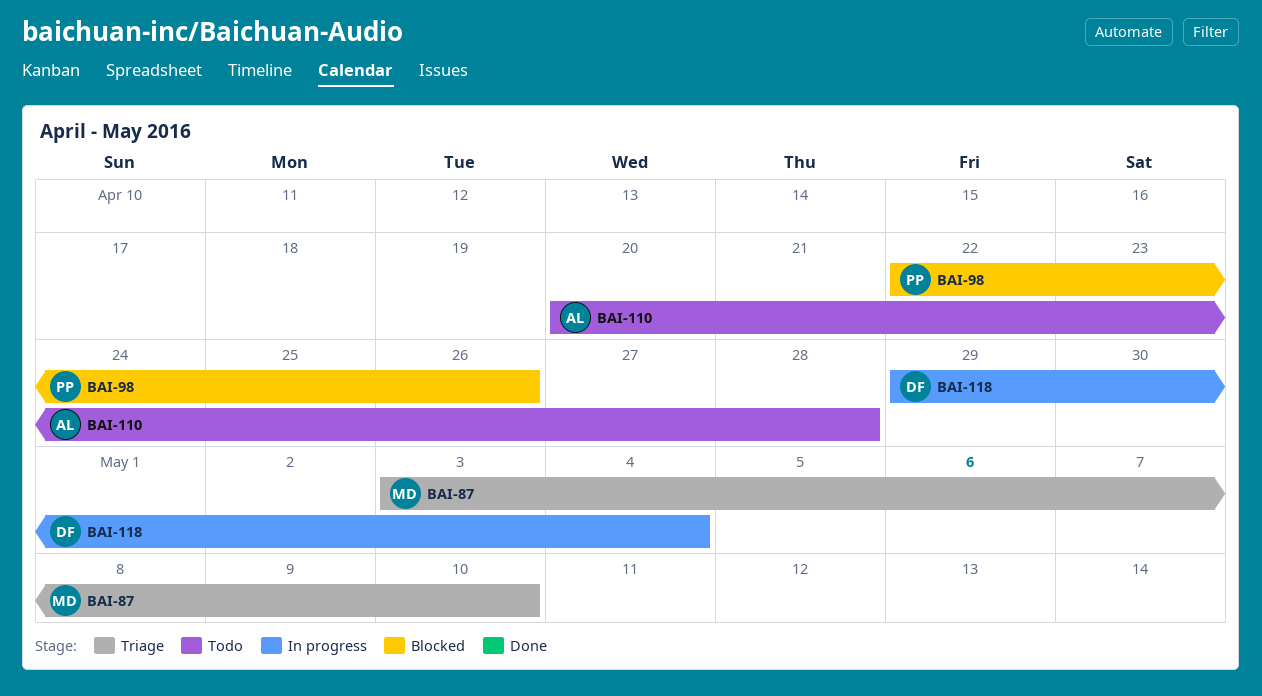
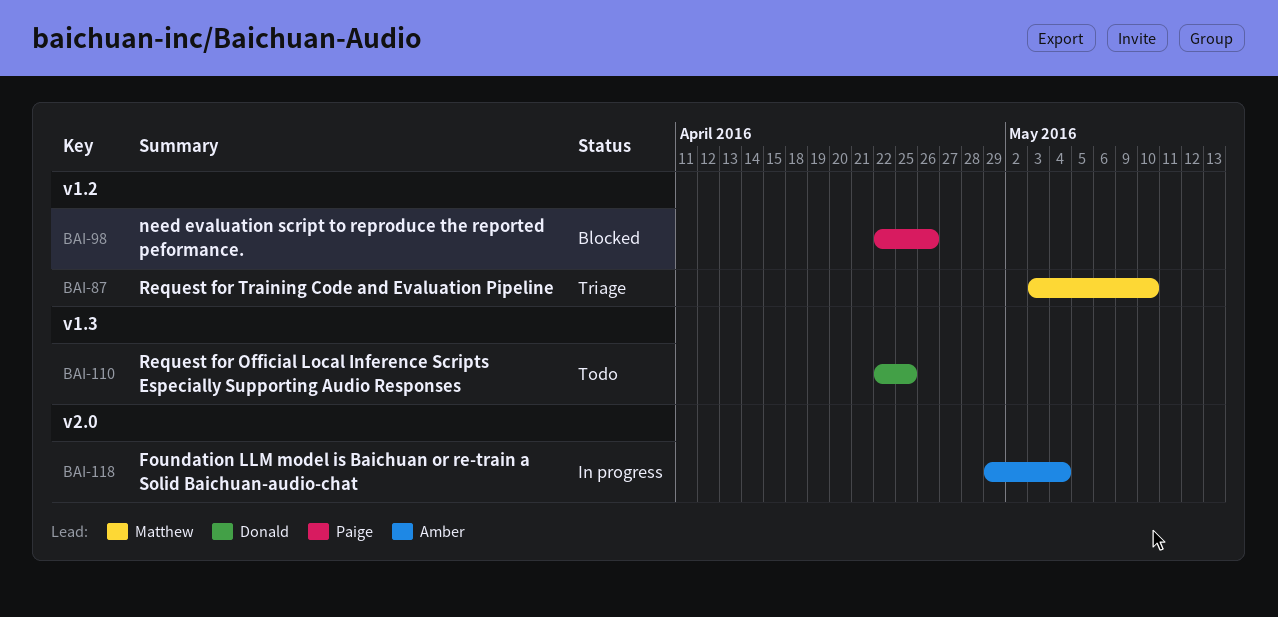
BAI-110, owner: Amber -> Donald
BAI-110, start: Apr 20 -> Apr 22
BAI-110, due: Apr 28 -> Apr 25
BAI-118, owner: Donald -> Amber

